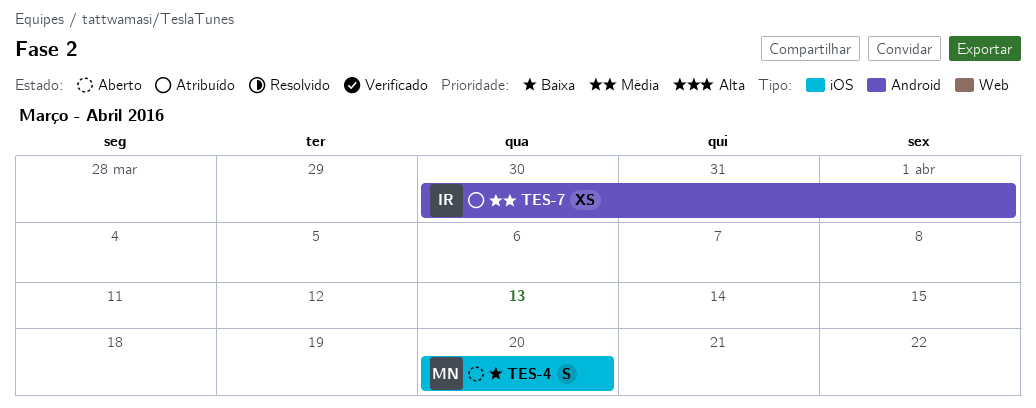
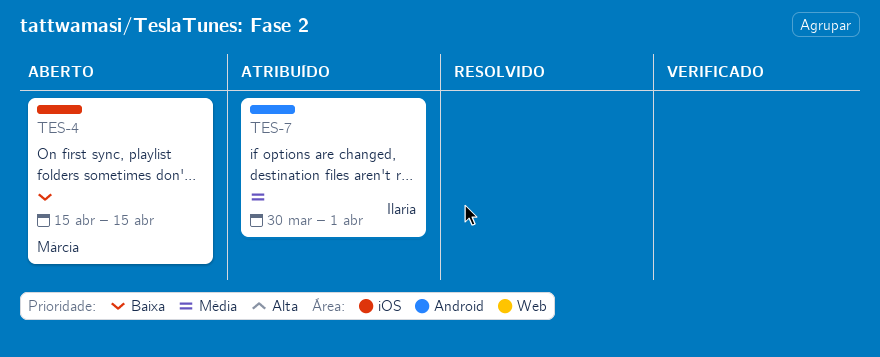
TES-4, start: Apr 20 -> Apr 15
TES-4, due: Apr 20 -> Apr 15

